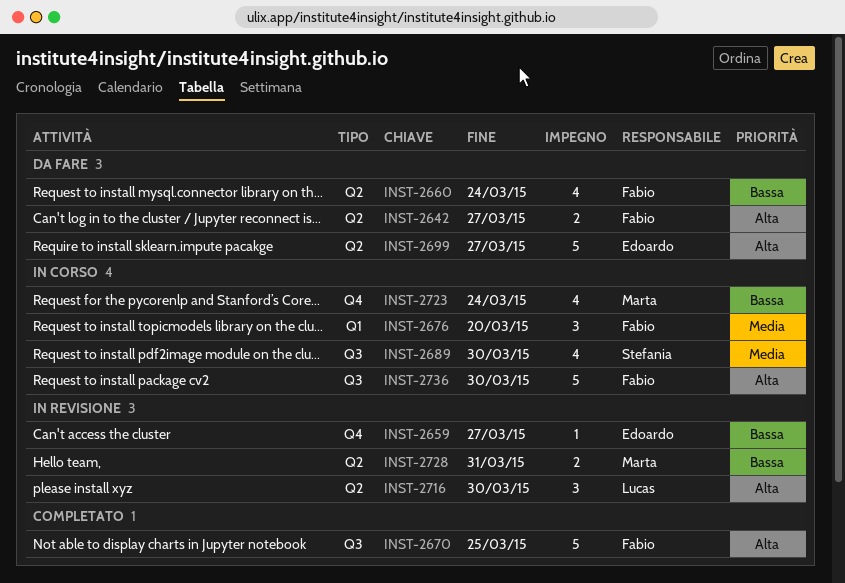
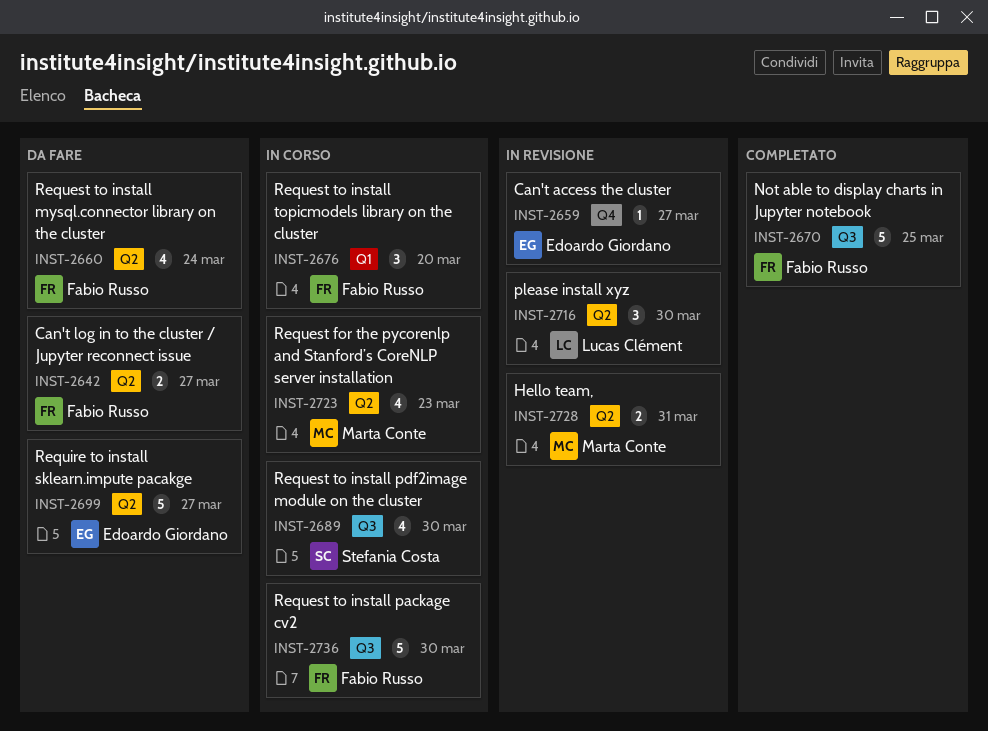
INST-2723, label: Q4 -> Q2
INST-2723, due: Mar 24 -> Mar 23

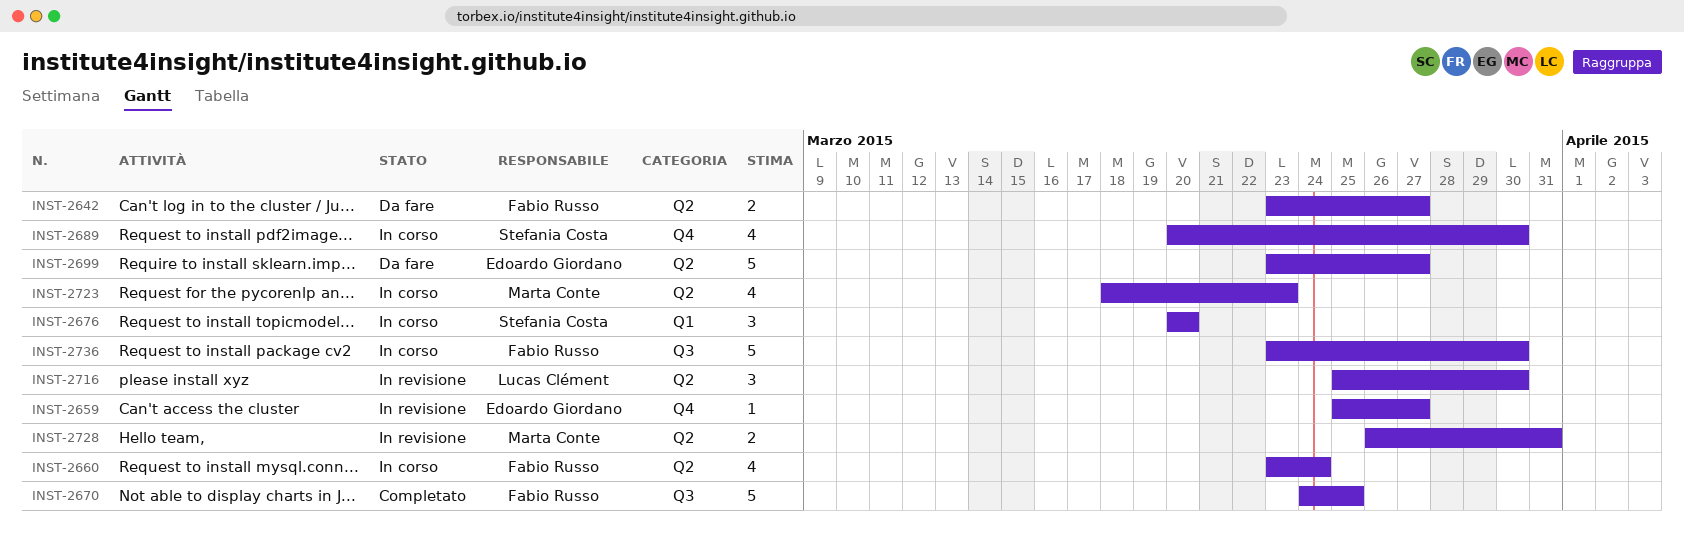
INST-2660, status: Da fare -> In corso
INST-2676, owner: Fabio Russo -> Stefania Costa
INST-2689, label: Q3 -> Q4

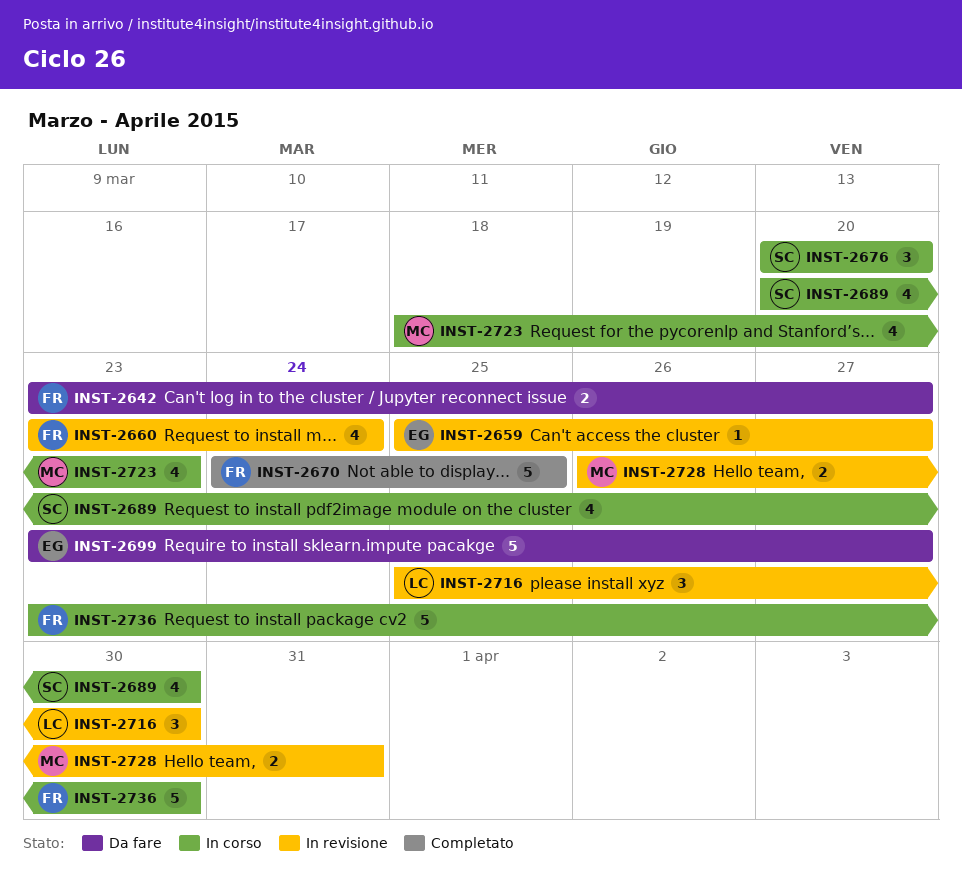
INST-2660, status: In corso -> In revisione

